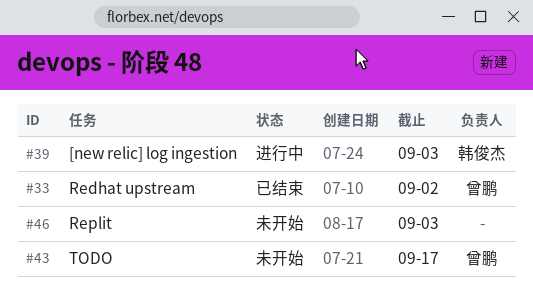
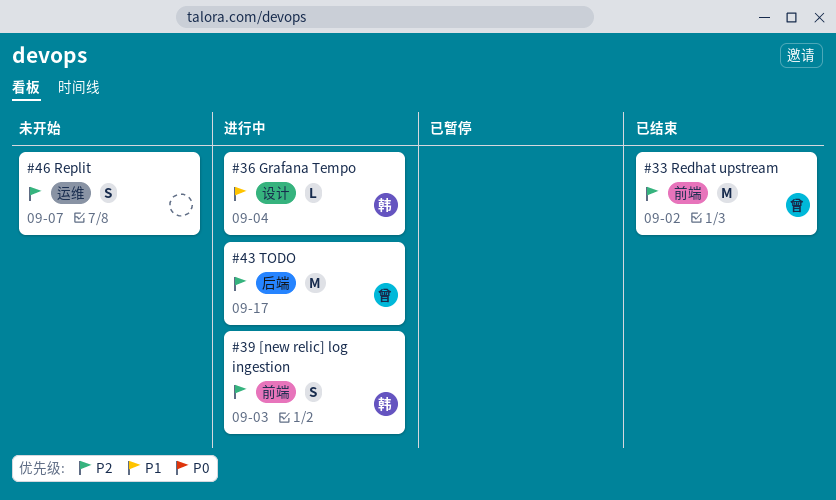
#36: none -> present
#43, status: 未开始 -> 进行中
#46, due: Sep 3 -> Sep 7

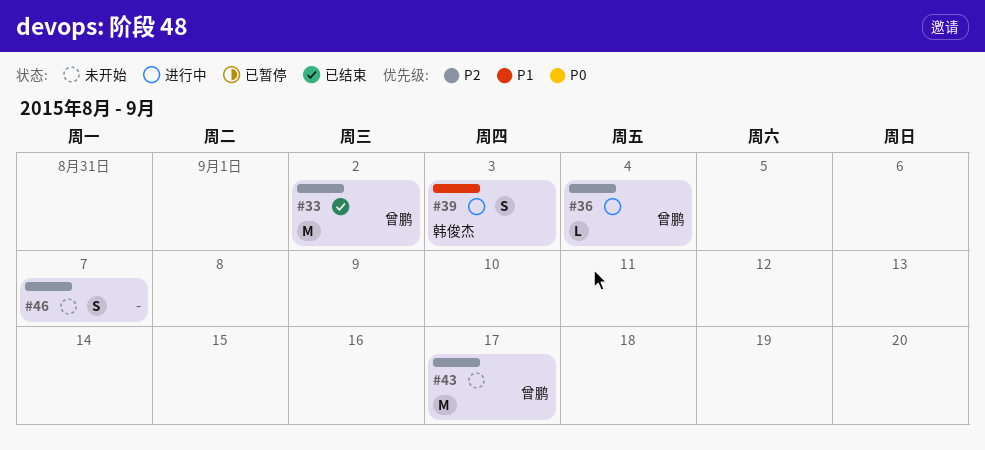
#36, owner: 韩俊杰 -> 曾鹏
#36, priority: P1 -> P2
#39, priority: P2 -> P1
#43, status: 进行中 -> 未开始

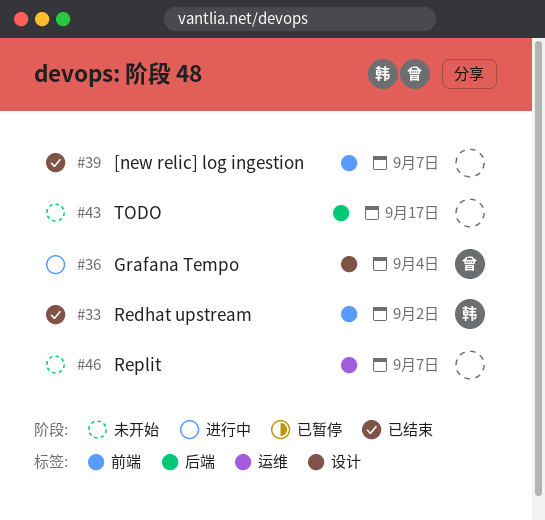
#33, owner: 曾鹏 -> 韩俊杰
#39, status: 进行中 -> 已结束
#39, owner: 韩俊杰 -> none
#39, due: Sep 3 -> Sep 7
#43, owner: 曾鹏 -> none

